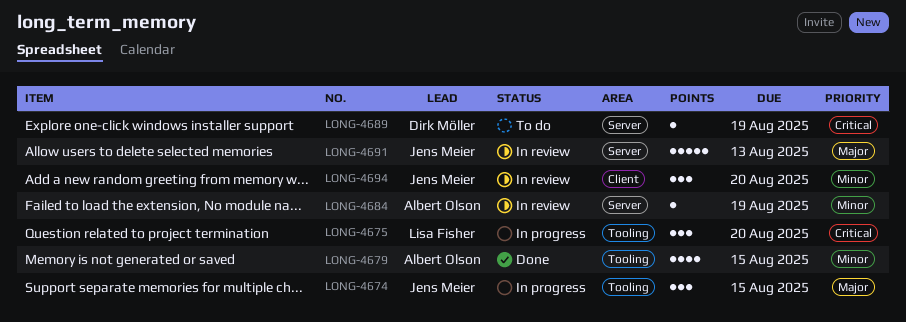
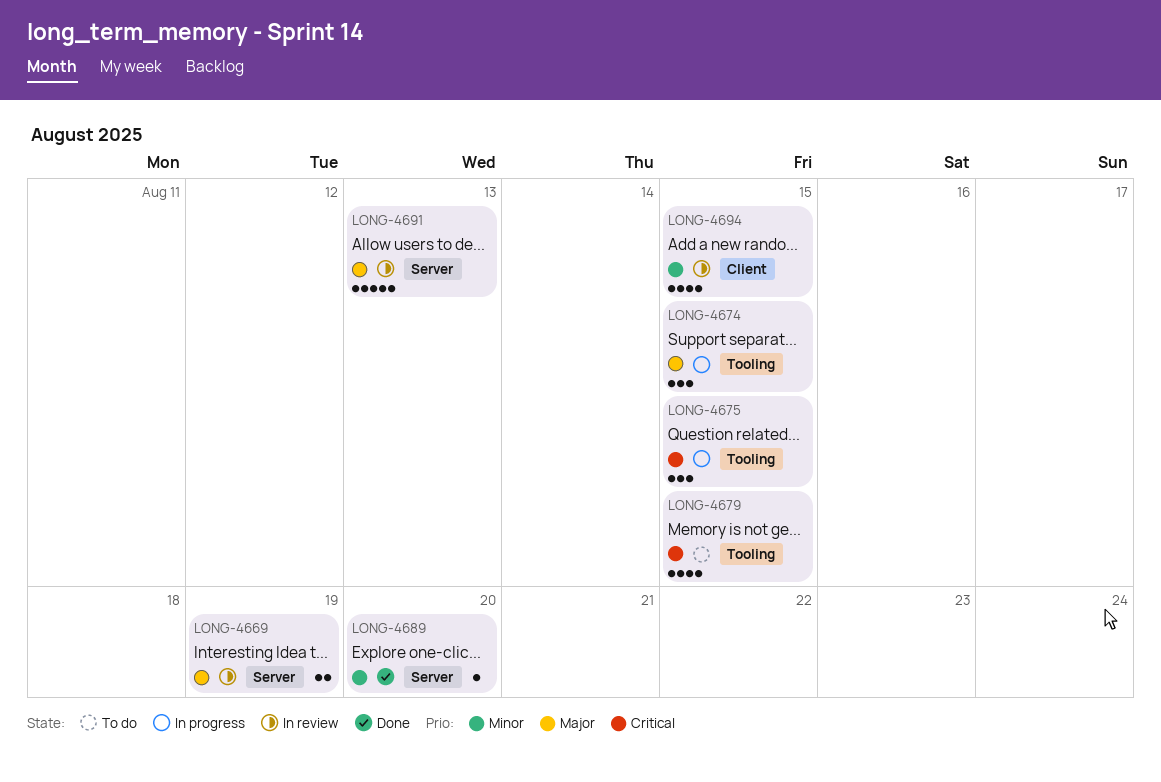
LONG-4669: none -> present
LONG-4675, due: Aug 20 -> Aug 15
LONG-4679, status: Done -> To do
LONG-4679, priority: Minor -> Critical
LONG-4684: present -> none
LONG-4689, status: To do -> Done
LONG-4689, priority: Critical -> Minor
LONG-4689, due: Aug 19 -> Aug 20
LONG-4694, estimate: 3 -> 4
LONG-4694, due: Aug 20 -> Aug 15

